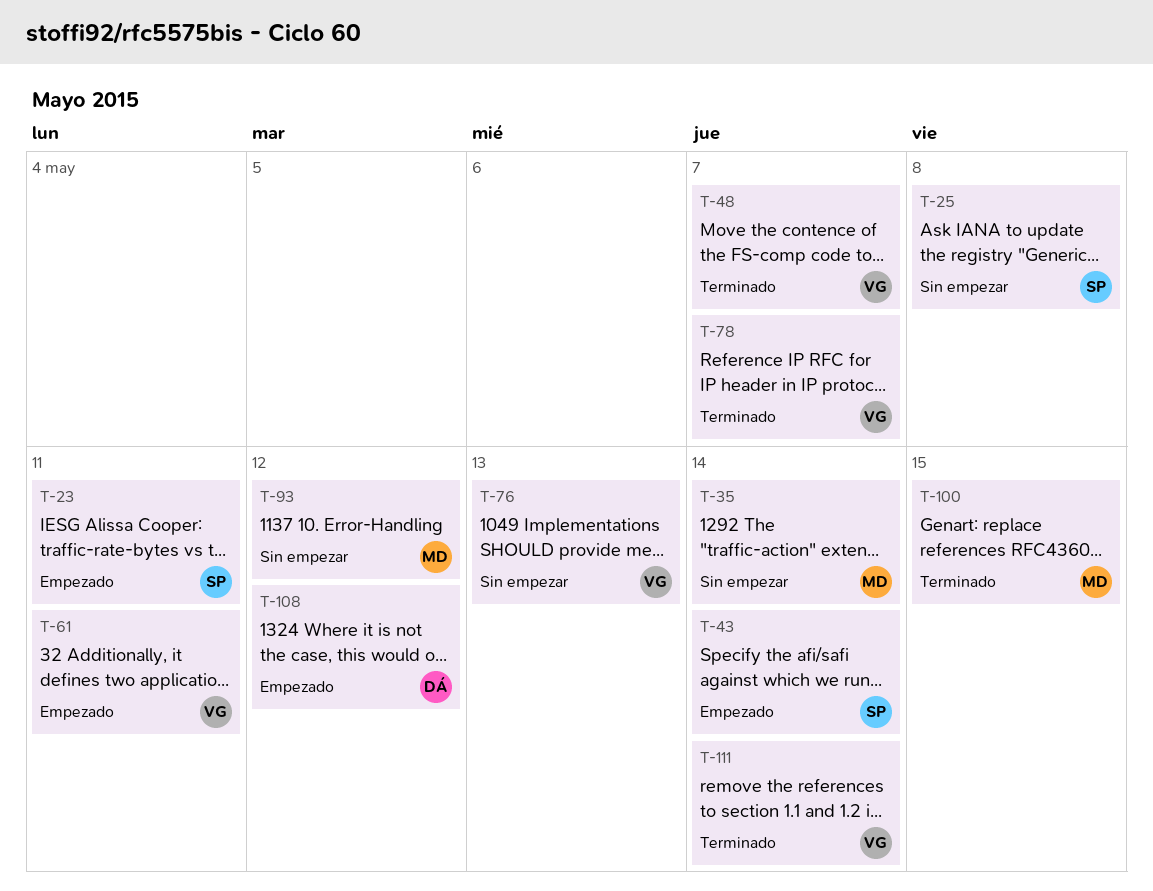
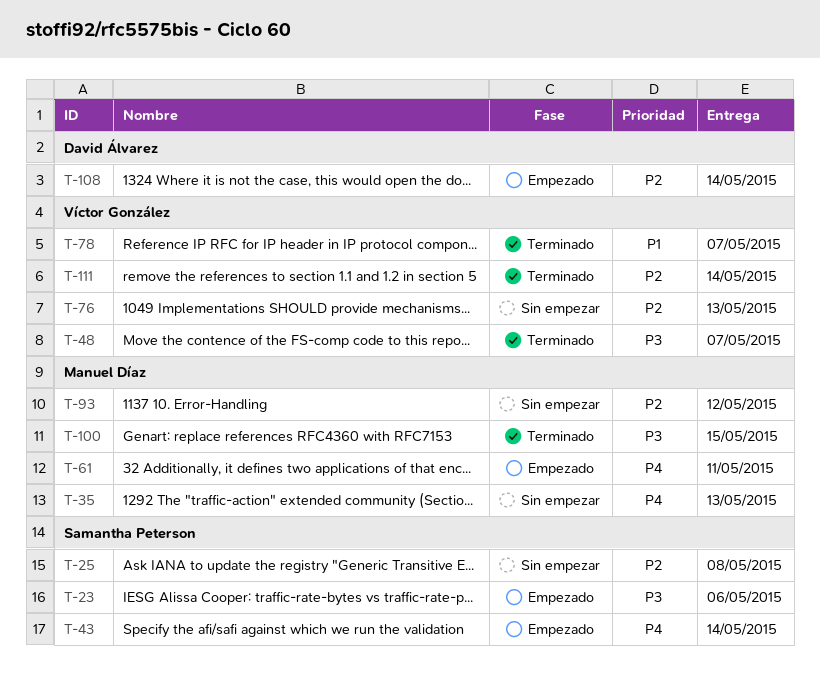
T-23, due: May 11 -> May 6
T-35, due: May 14 -> May 13
T-61, owner: Víctor González -> Manuel Díaz
T-108, due: May 12 -> May 14

